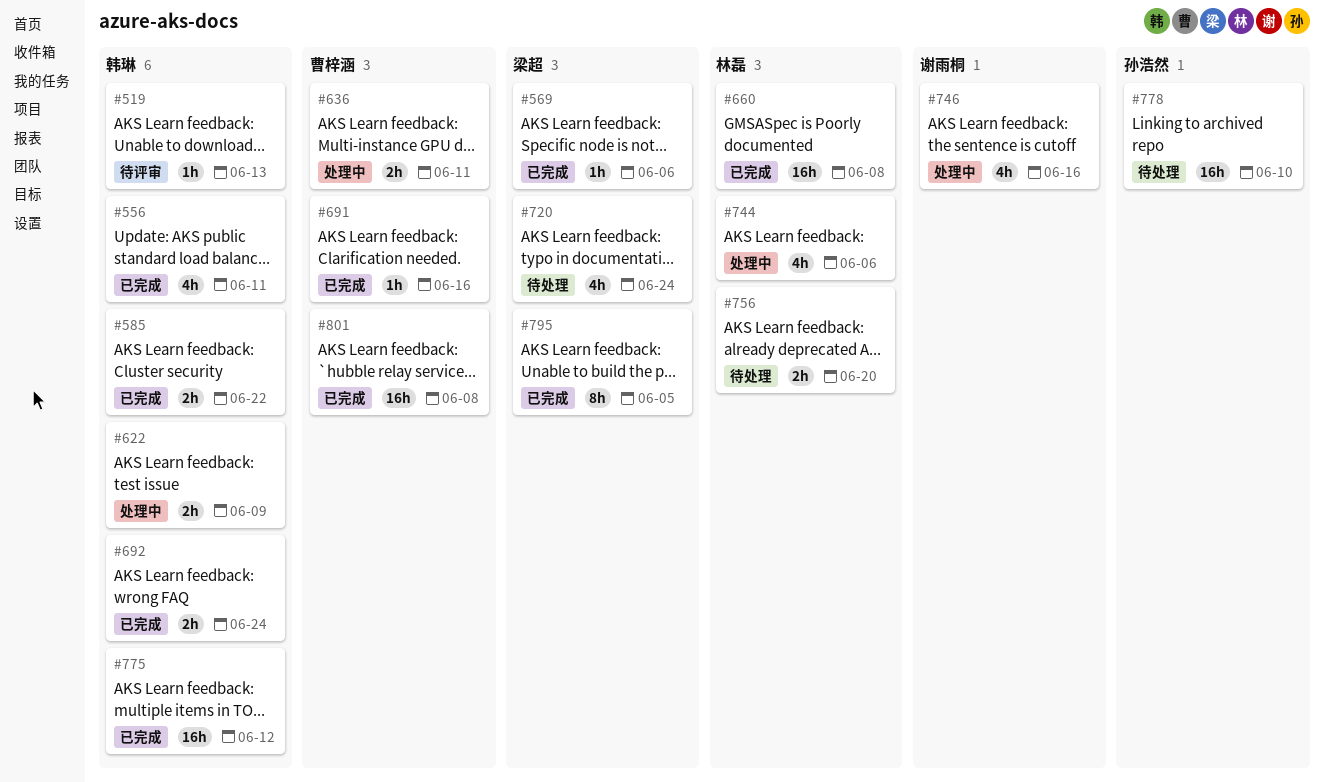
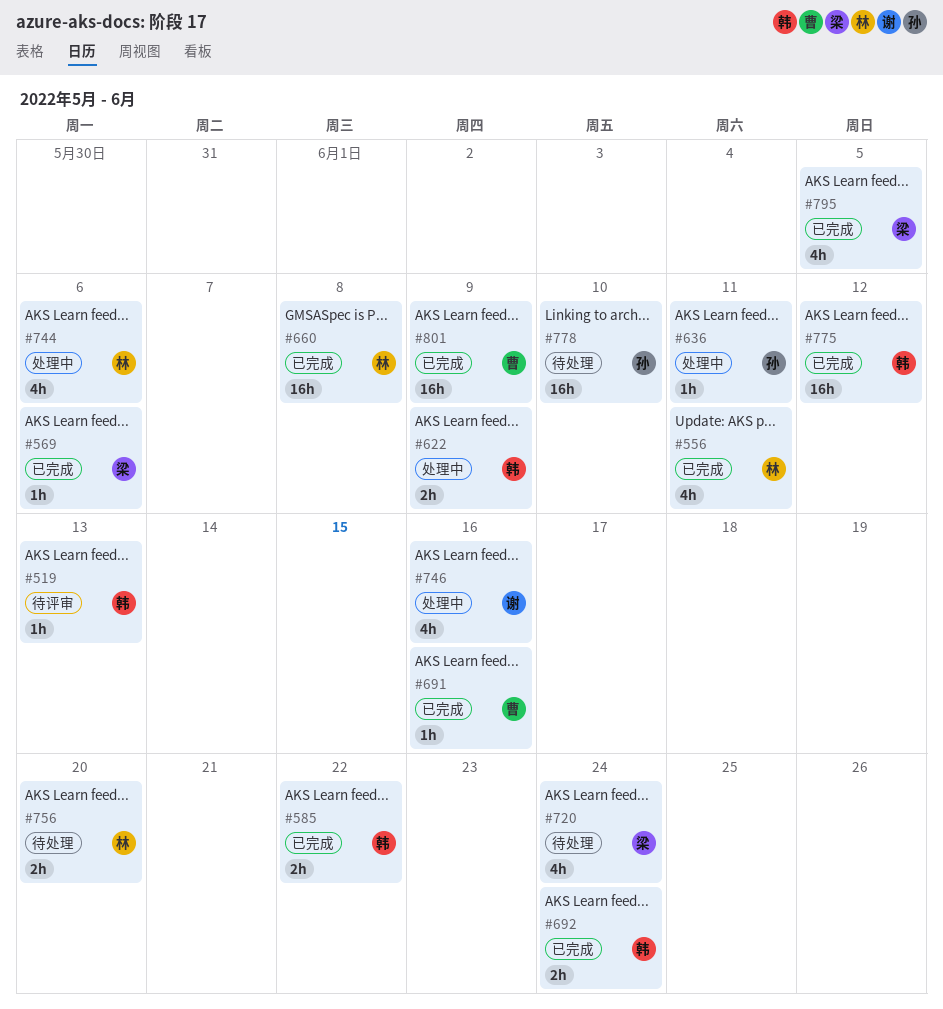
#556, owner: 韩琳 -> 林磊
#636, owner: 曹梓涵 -> 孙浩然
#636, estimate: 2h -> 1h
#795, estimate: 8h -> 4h
#801, due: Jun 8 -> Jun 9

